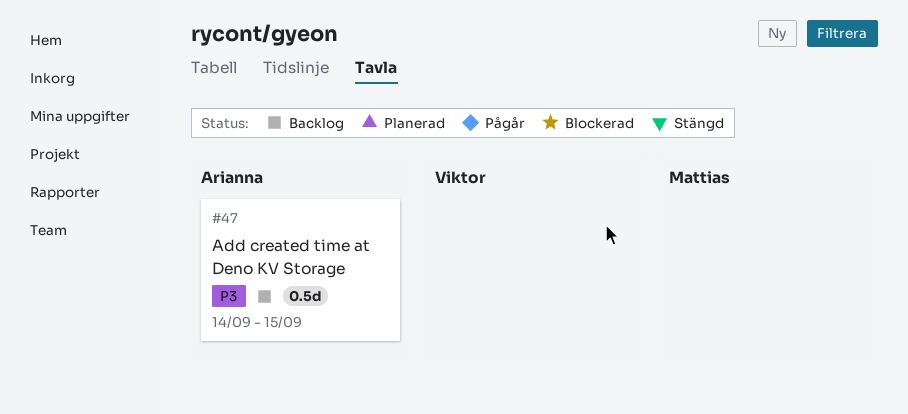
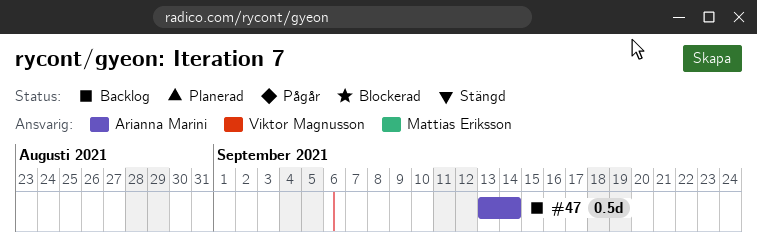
#47, start: Sep 14 -> Sep 13
#47, due: Sep 15 -> Sep 14

